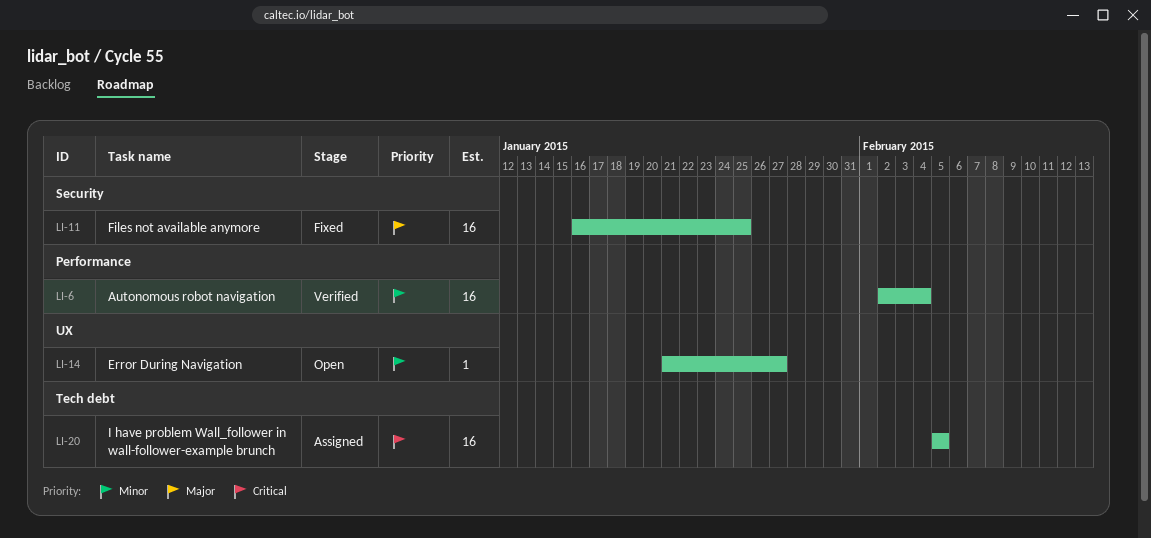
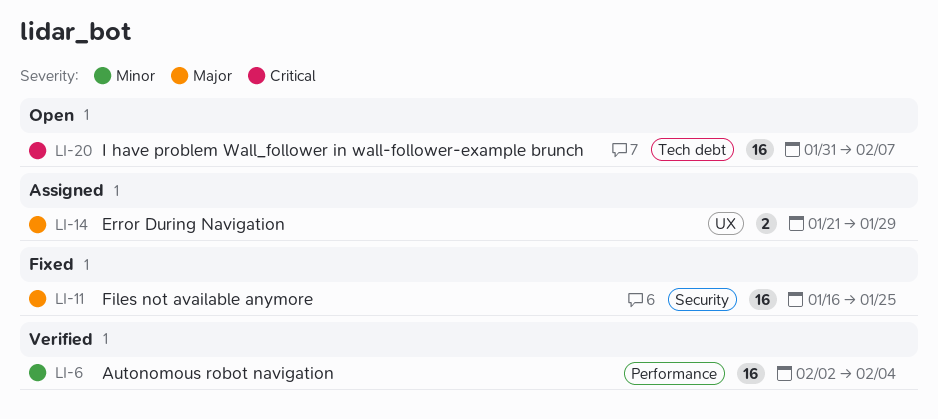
LI-14, status: Open -> Assigned
LI-14, priority: Minor -> Major
LI-14, estimate: 1 -> 2
LI-14, due: Jan 27 -> Jan 29
LI-20, status: Assigned -> Open
LI-20, start: Feb 5 -> Jan 31
LI-20, due: Feb 5 -> Feb 7

